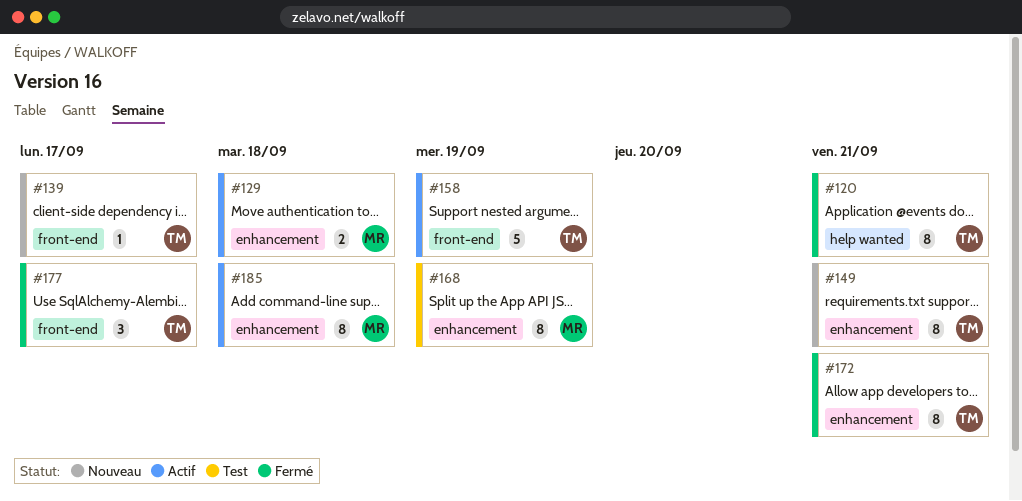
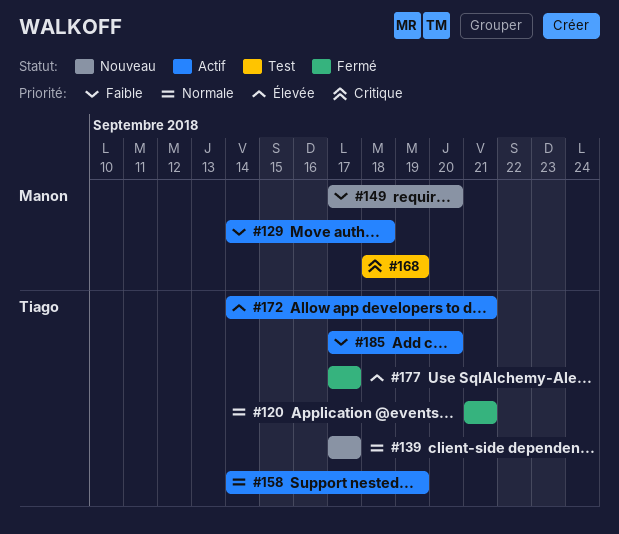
#149, owner: Tiago -> Manon
#149, due: Sep 21 -> Sep 20
#172, status: Fermé -> Actif
#185, owner: Manon -> Tiago
#185, due: Sep 18 -> Sep 20

